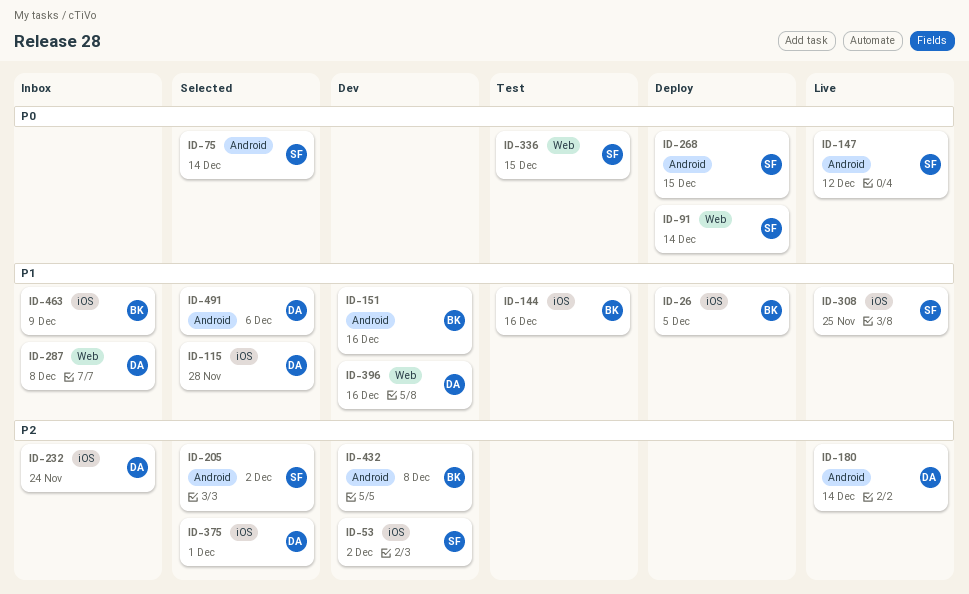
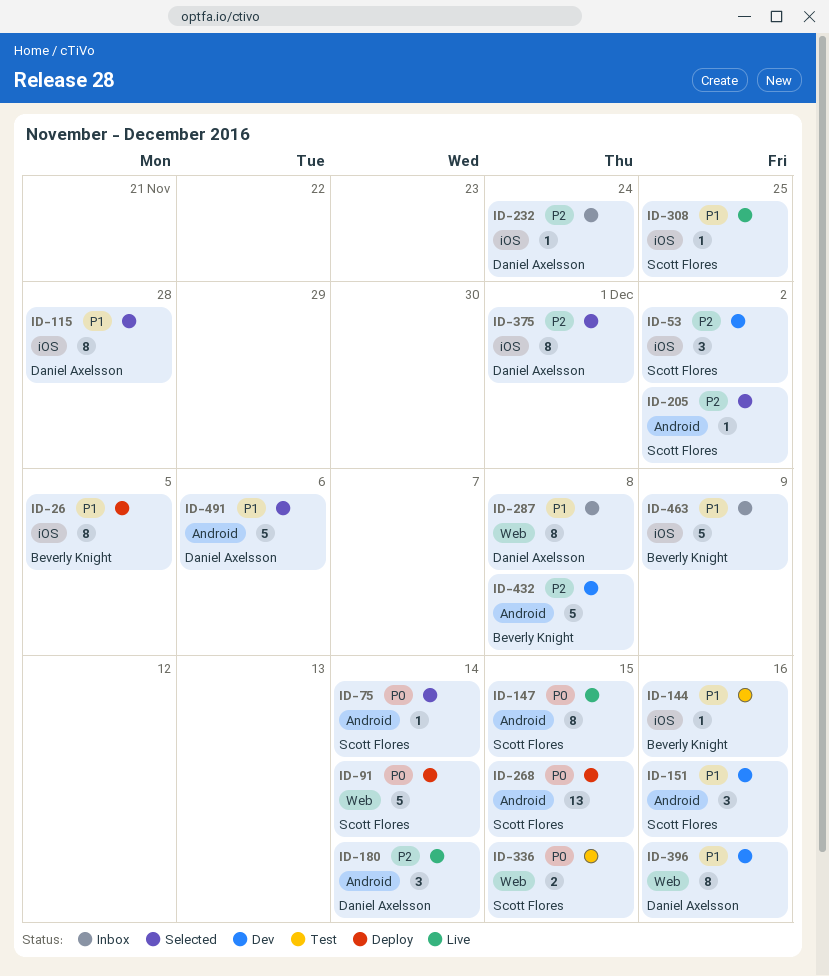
ID-147, due: Dec 12 -> Dec 15
ID-151, owner: Beverly Knight -> Scott Flores

